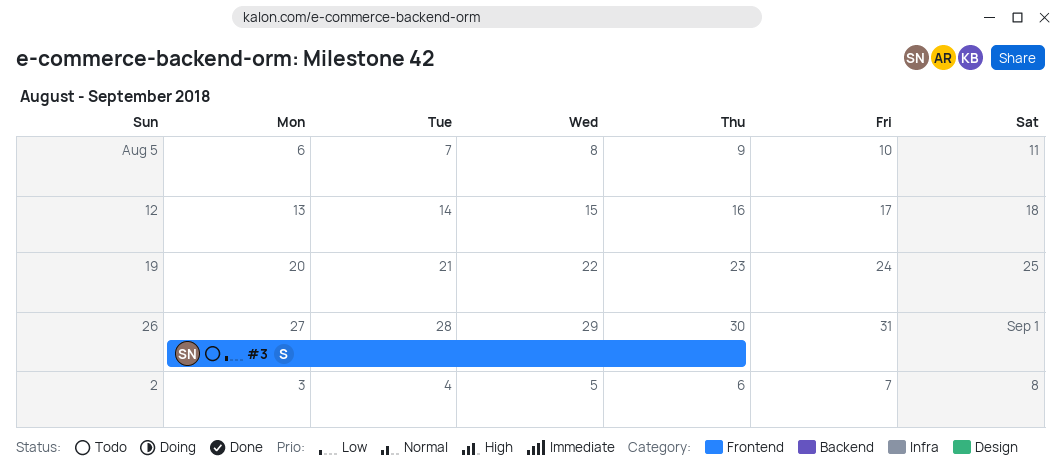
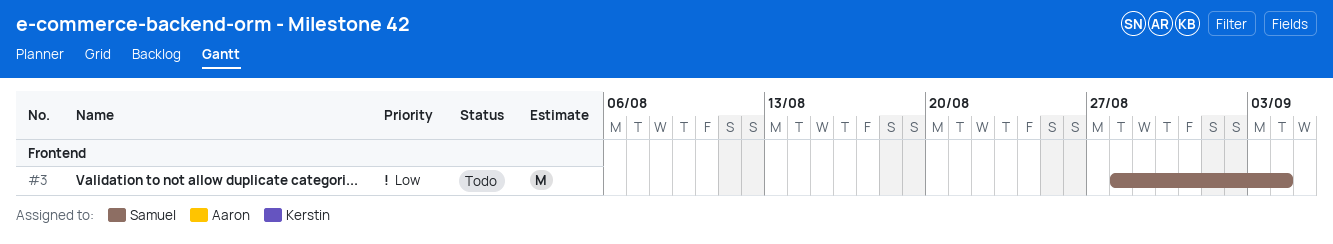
#3, estimate: S -> M
#3, start: Aug 27 -> Aug 28
#3, due: Aug 30 -> Sep 4

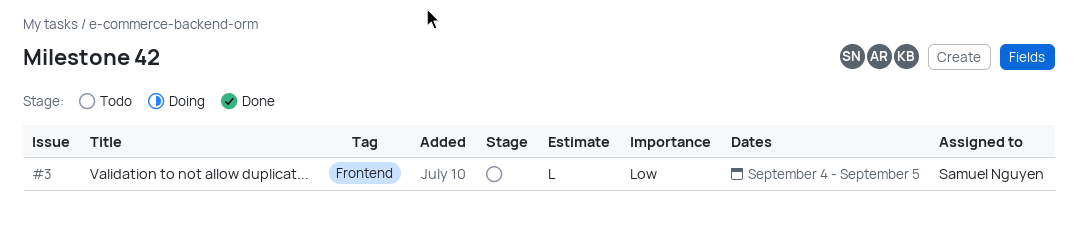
#3, estimate: M -> L
#3, start: Aug 28 -> Sep 4
#3, due: Sep 4 -> Sep 5

